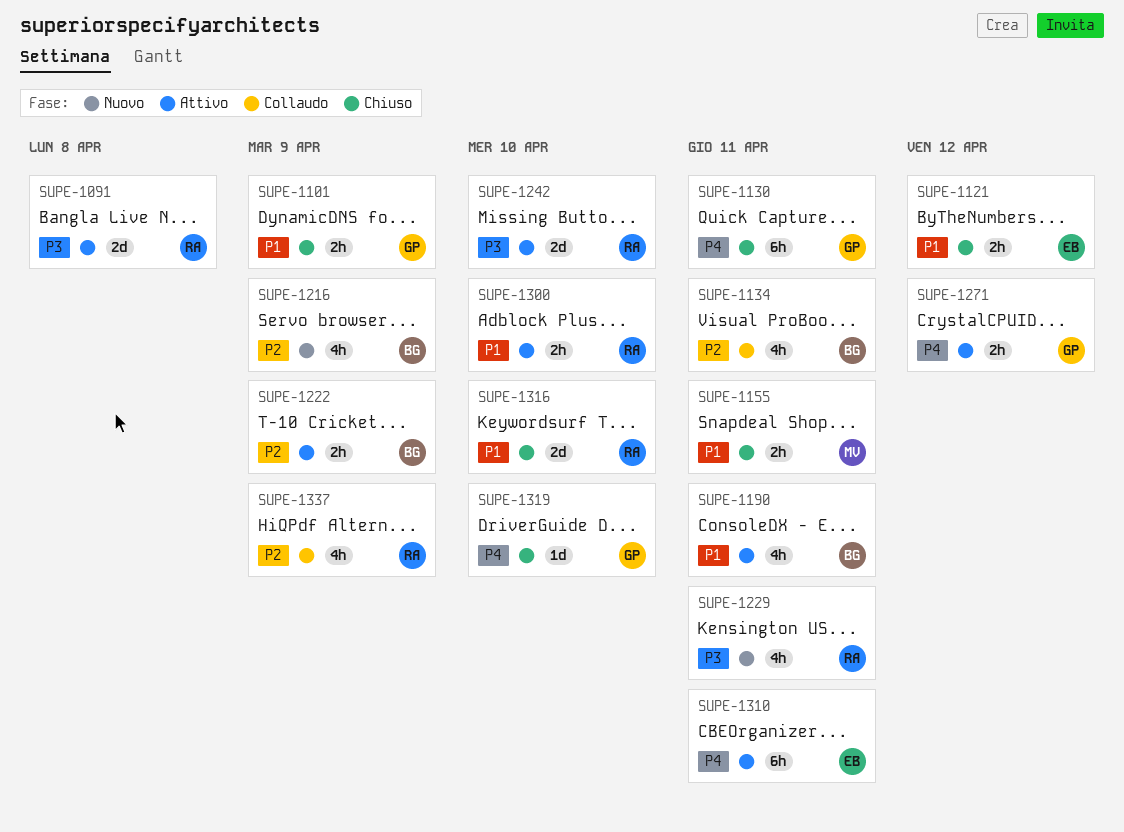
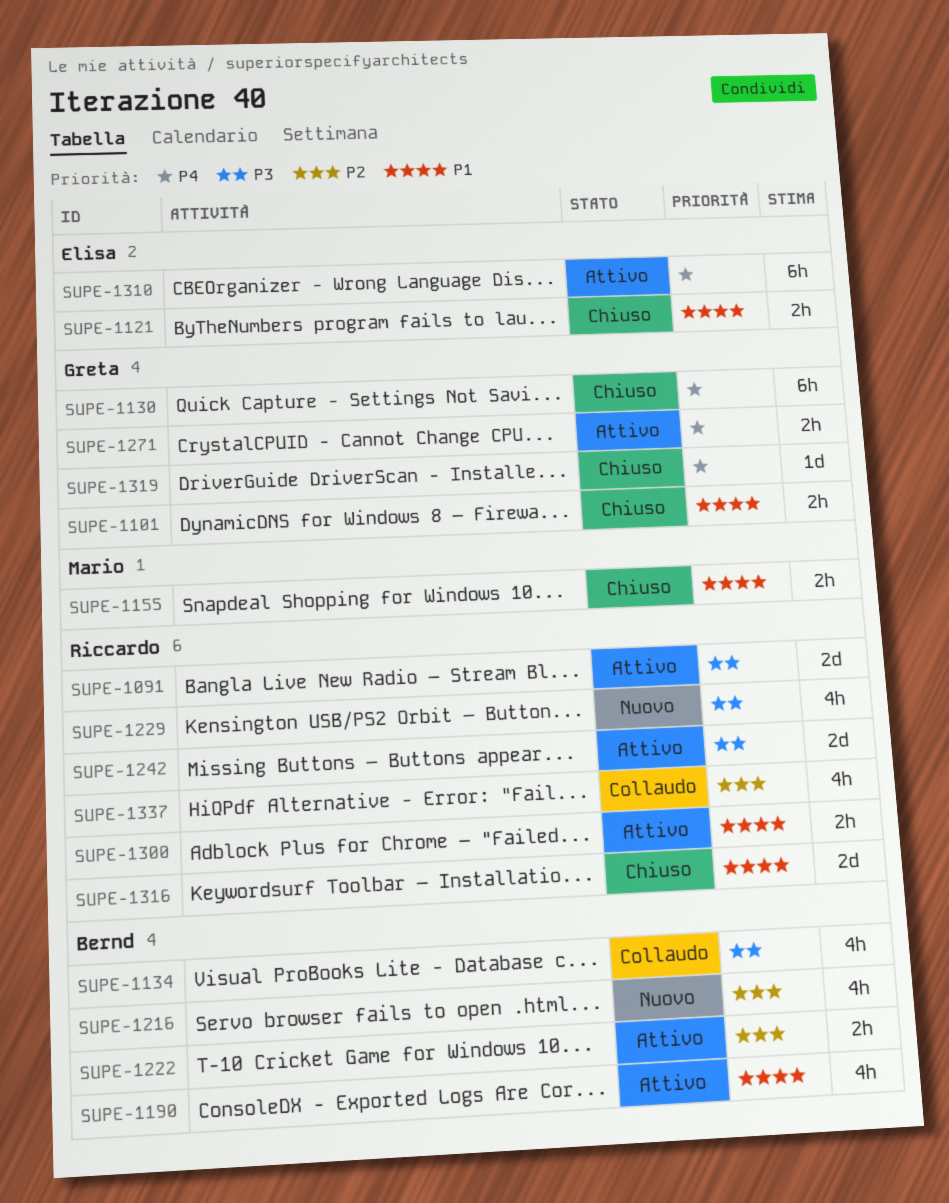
SUPE-1134, priority: P2 -> P3

